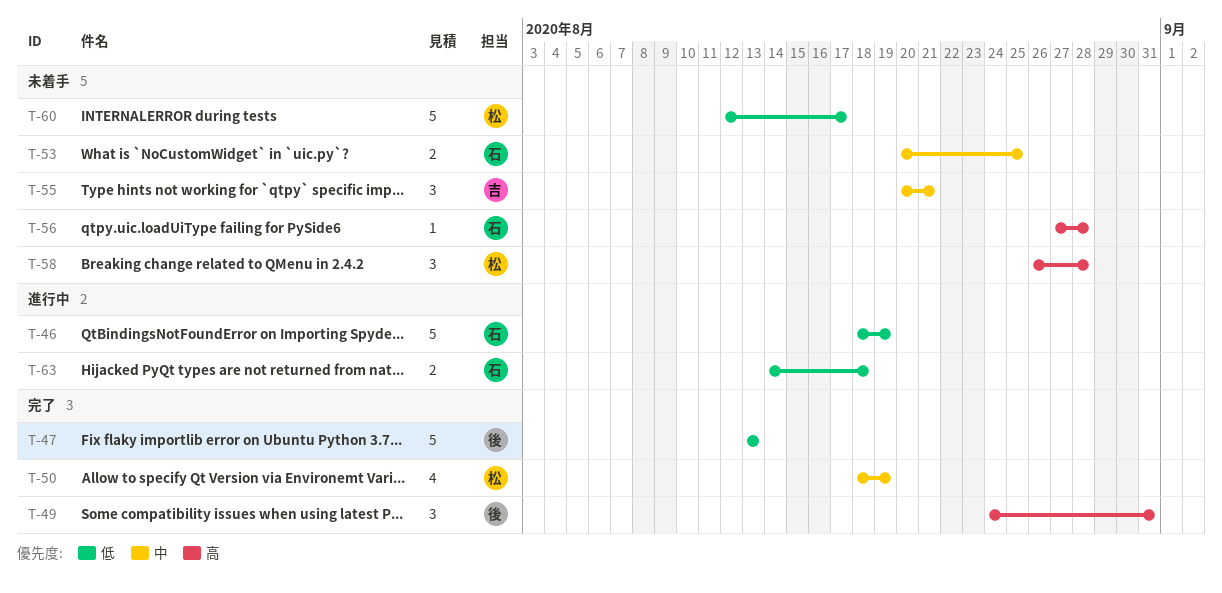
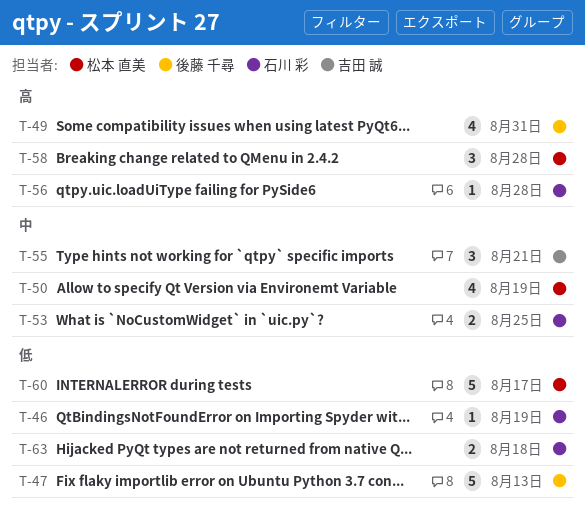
T-46, estimate: 5 -> 1
T-49, estimate: 3 -> 4

